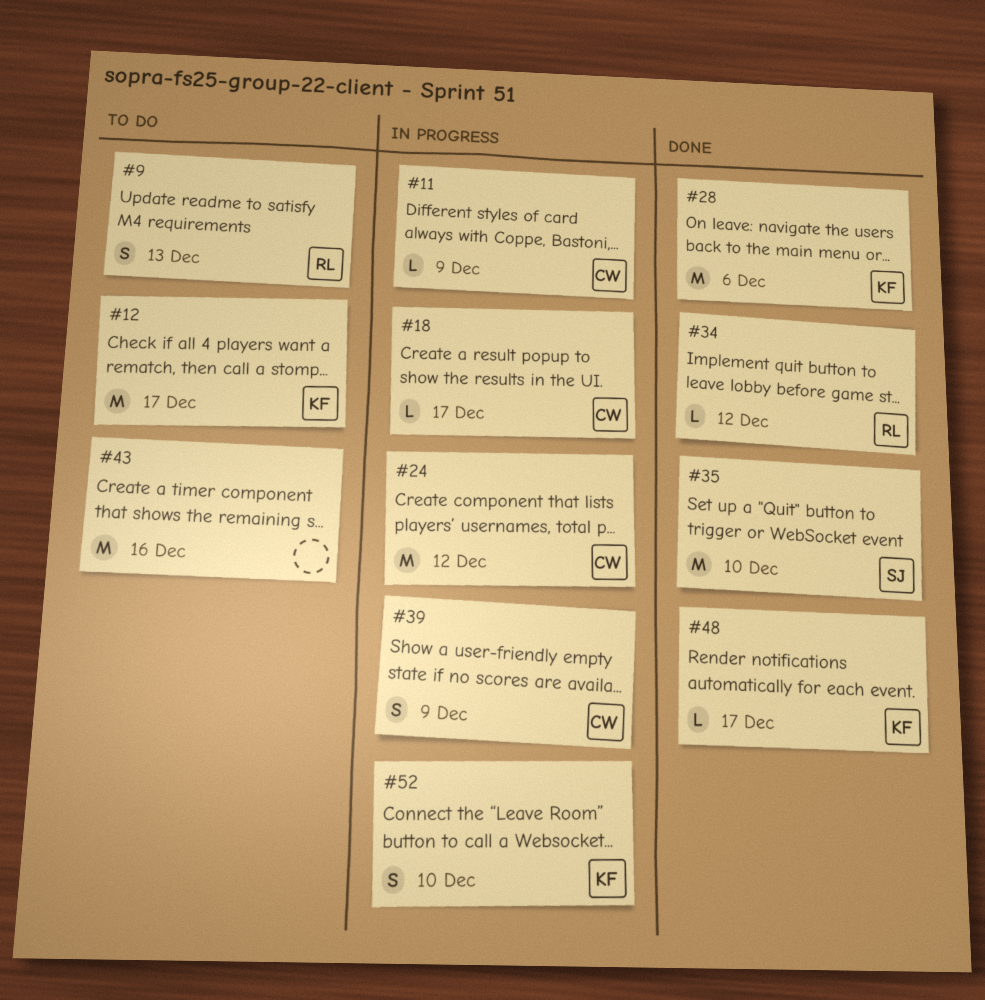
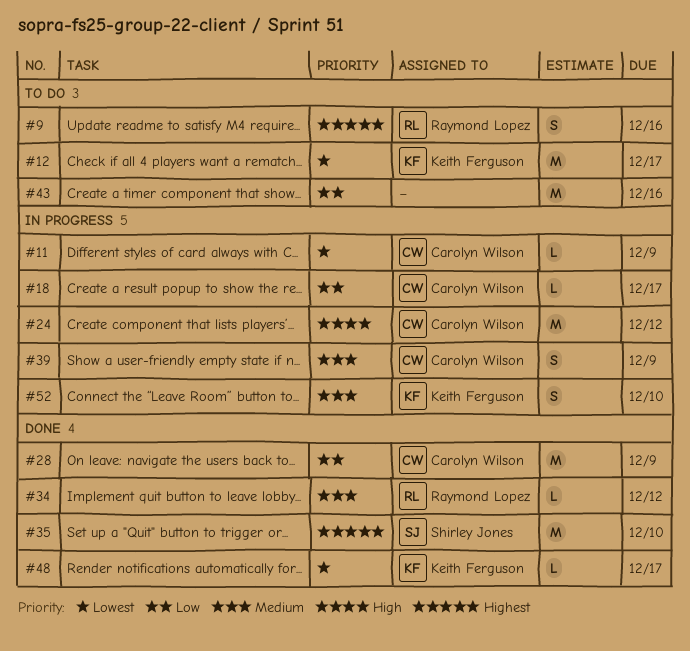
#9, due: Dec 13 -> Dec 16
#28, owner: Keith Ferguson -> Carolyn Wilson
#28, due: Dec 6 -> Dec 9

